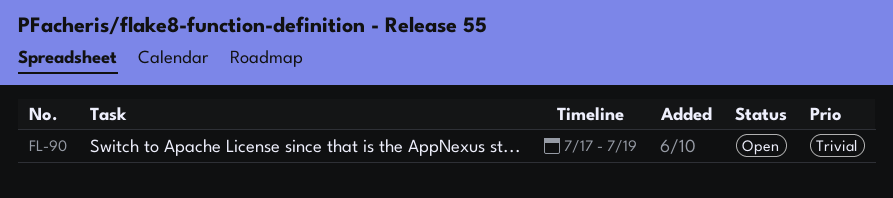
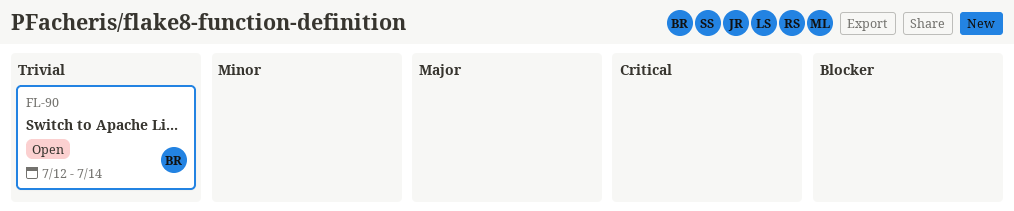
FL-90, start: Jul 17 -> Jul 12
FL-90, due: Jul 19 -> Jul 14

